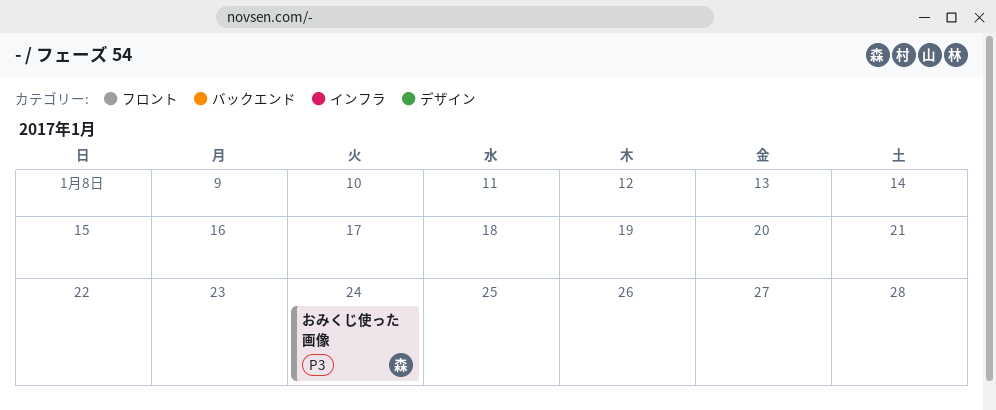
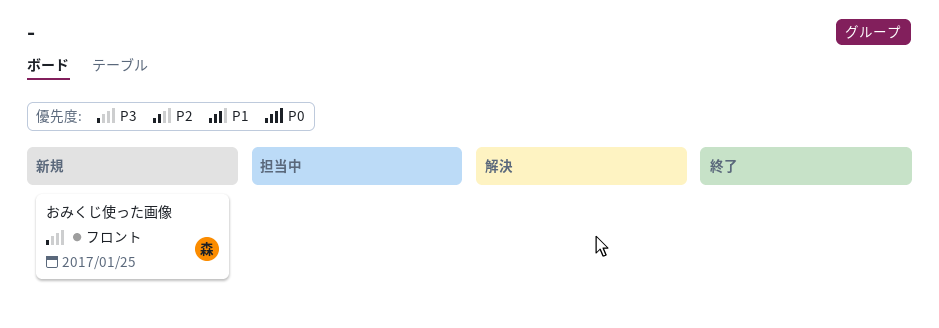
おみくじ使った画像, due: Jan 24 -> Jan 25

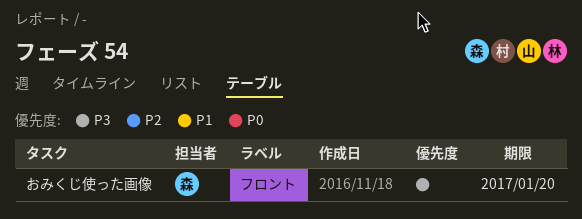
おみくじ使った画像, due: Jan 25 -> Jan 20

